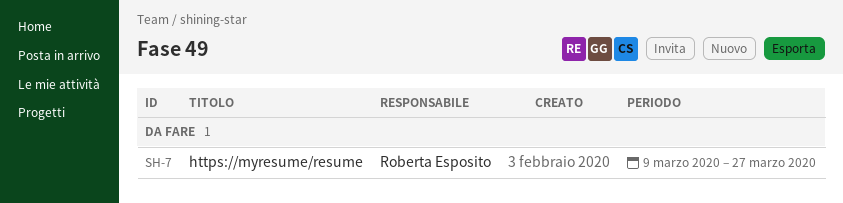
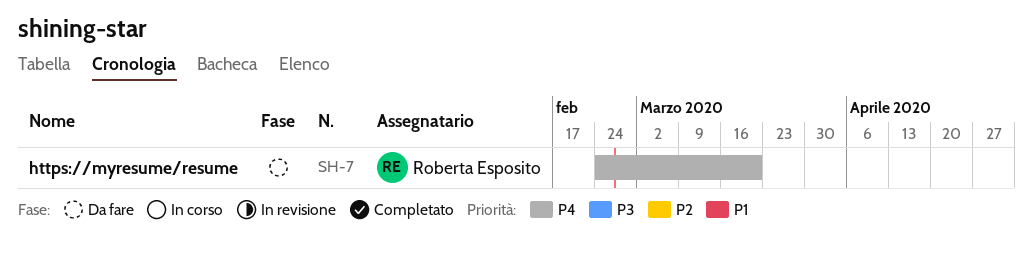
SH-7, start: Mar 9 -> Feb 24
SH-7, due: Mar 27 -> Mar 20

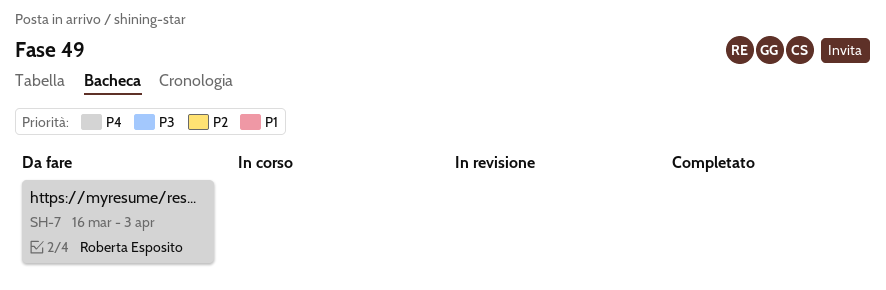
SH-7, start: Feb 24 -> Mar 16
SH-7, due: Mar 20 -> Apr 3

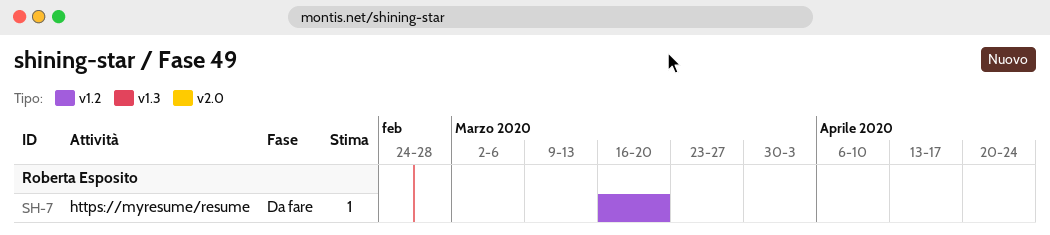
SH-7, due: Apr 3 -> Mar 20

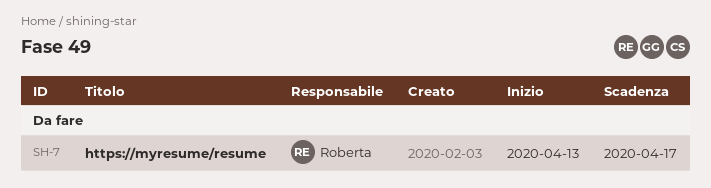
SH-7, start: Mar 16 -> Apr 13
SH-7, due: Mar 20 -> Apr 17

